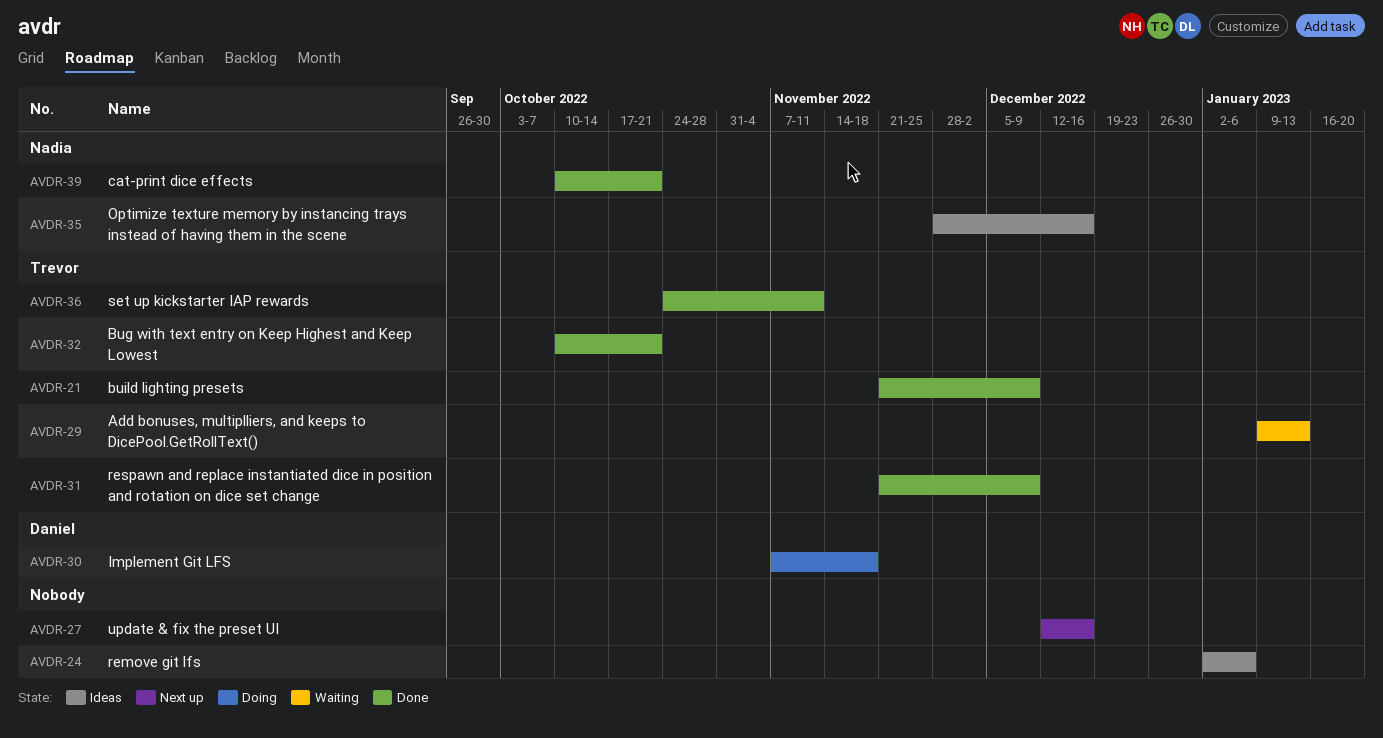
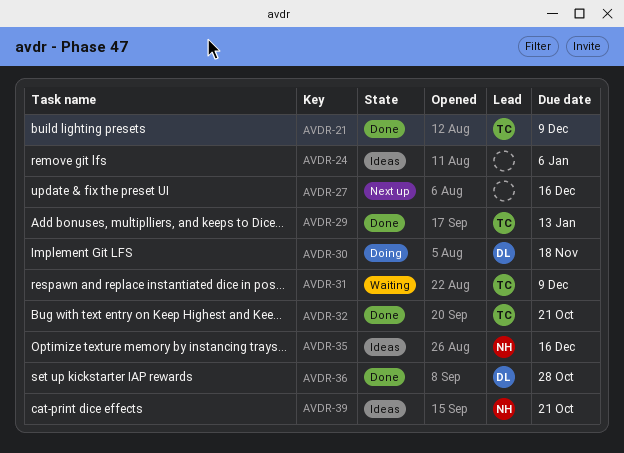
AVDR-29, status: Waiting -> Done
AVDR-31, status: Done -> Waiting
AVDR-36, owner: Trevor -> Daniel
AVDR-36, due: Nov 11 -> Oct 28
AVDR-39, status: Done -> Ideas

